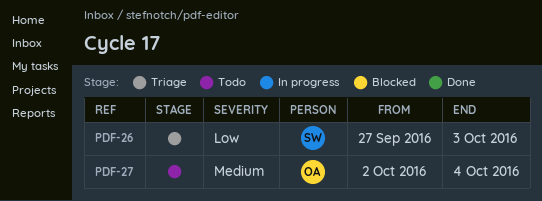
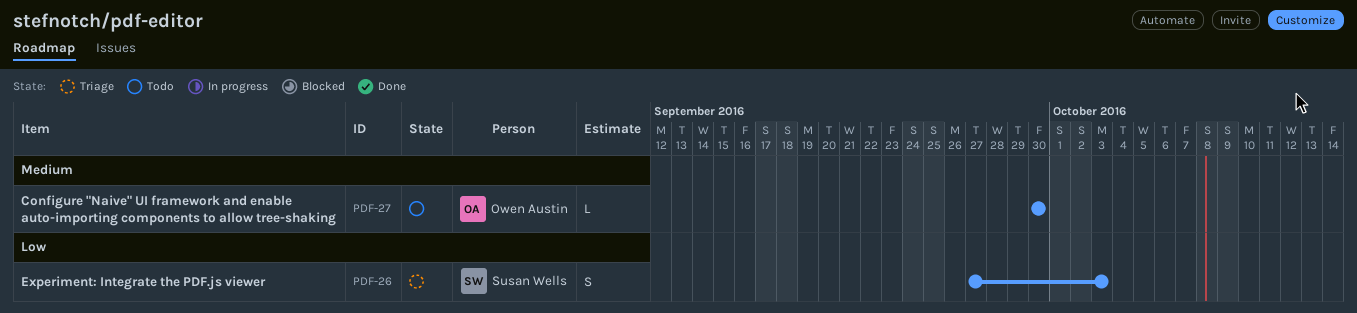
PDF-27, start: Oct 2 -> Sep 30
PDF-27, due: Oct 4 -> Sep 30

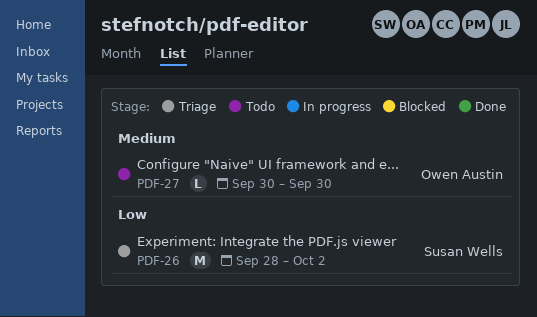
PDF-26, estimate: S -> M
PDF-26, start: Sep 27 -> Sep 28
PDF-26, due: Oct 3 -> Oct 2

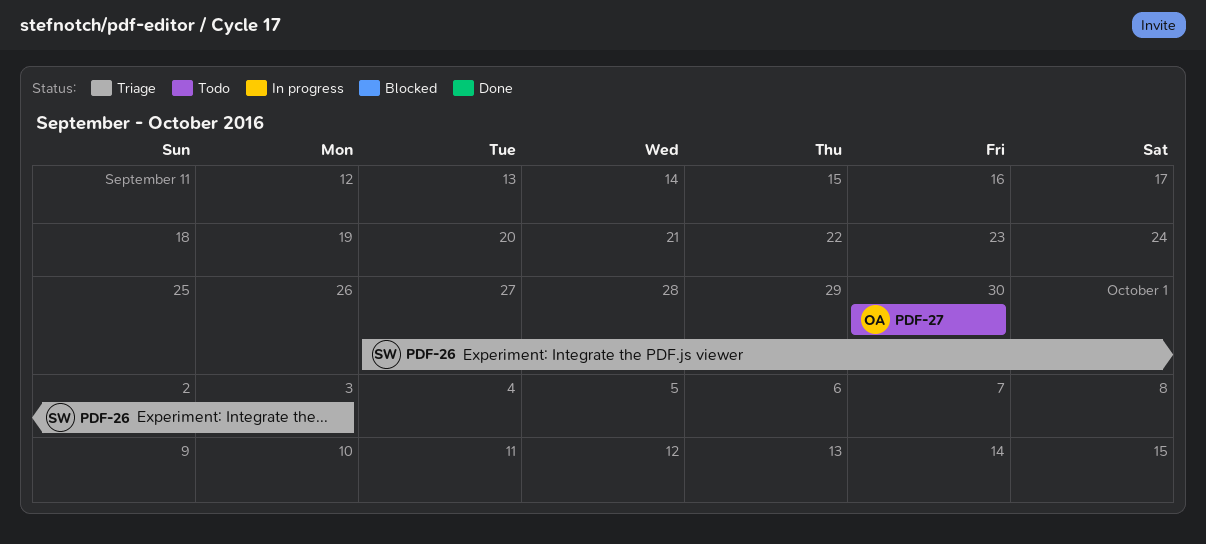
PDF-26, start: Sep 28 -> Sep 27
PDF-26, due: Oct 2 -> Oct 3

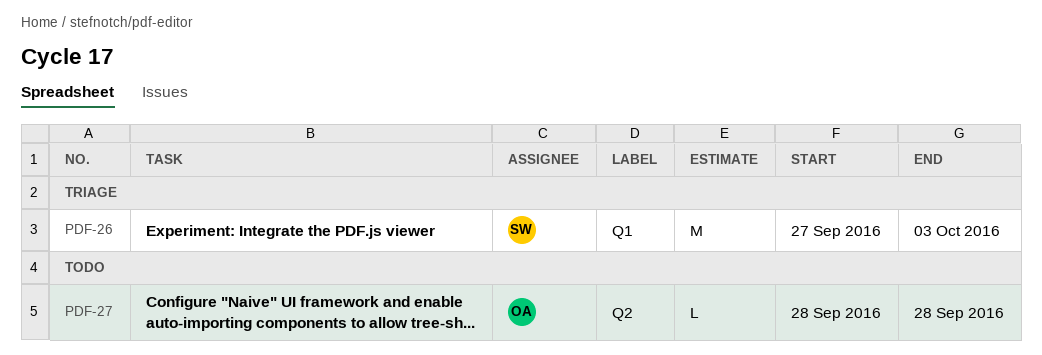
PDF-27, start: Sep 30 -> Sep 28
PDF-27, due: Sep 30 -> Sep 28

